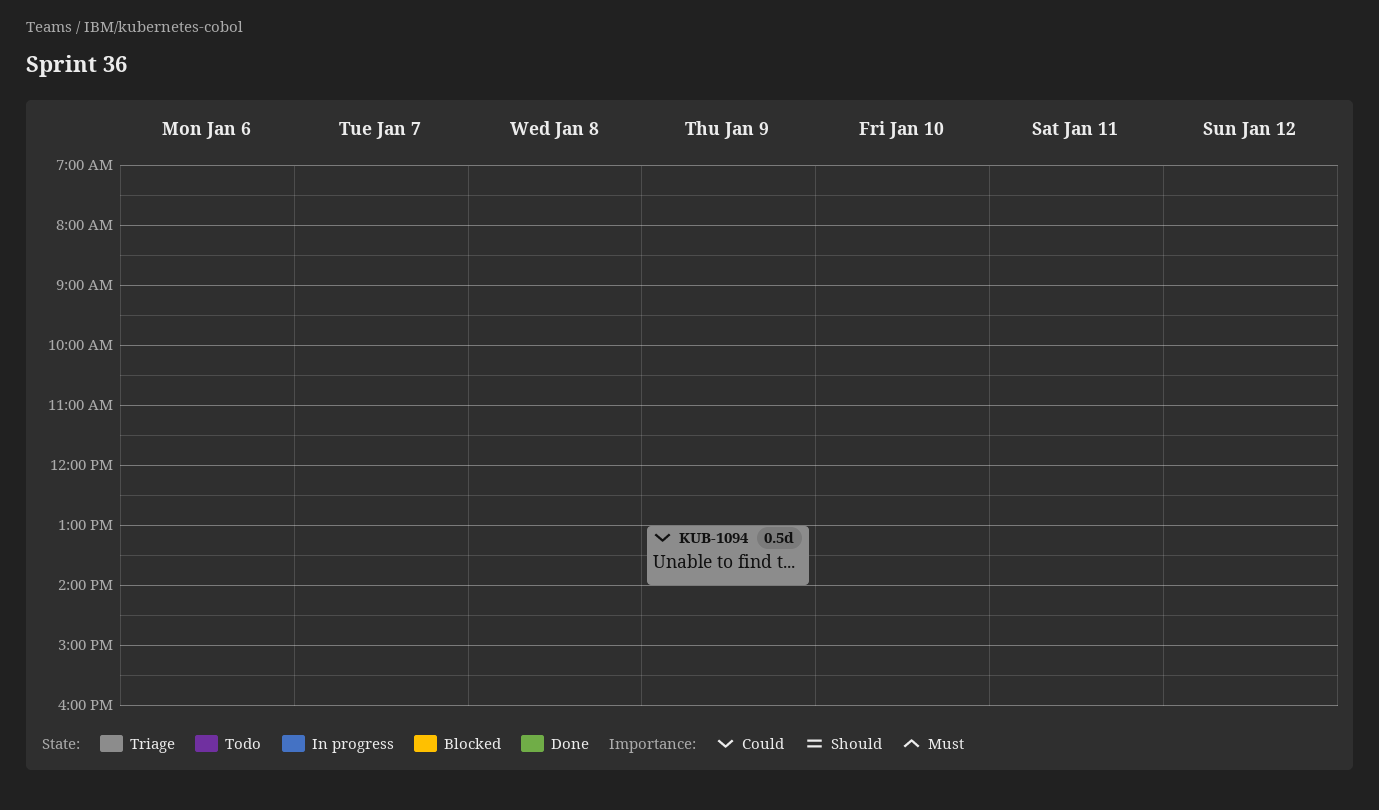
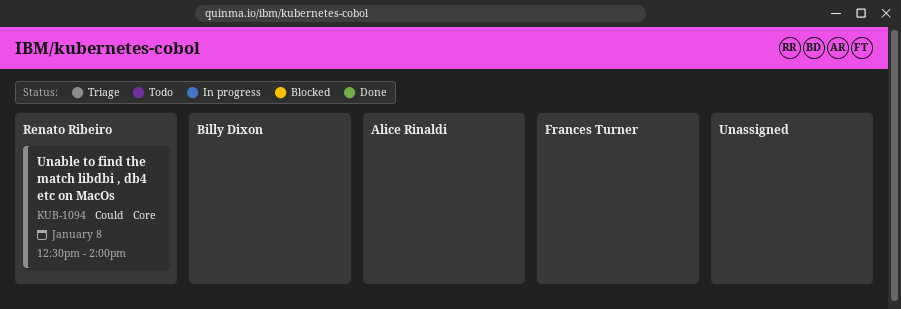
KUB-1094, day: Jan 9 -> Jan 8
KUB-1094, begins: 13:00 -> 12:30

